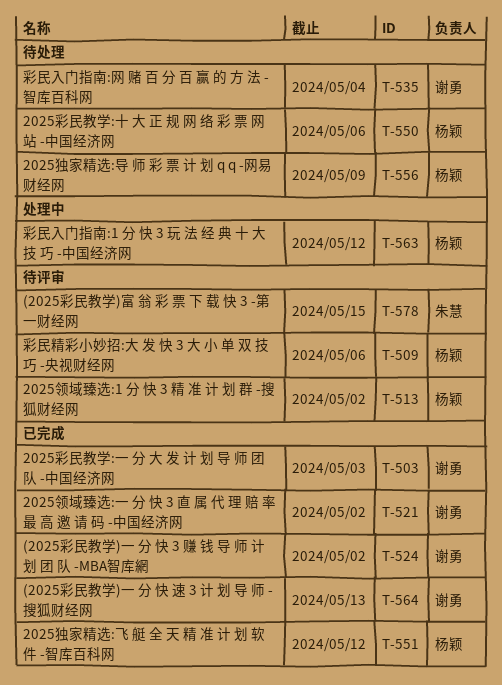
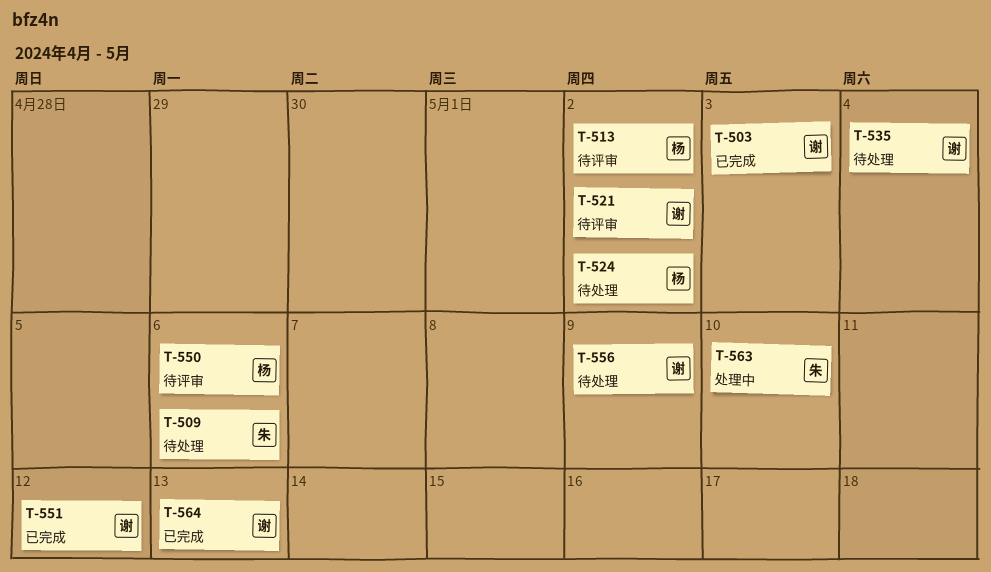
T-509, status: 待评审 -> 待处理
T-509, owner: 杨颖 -> 朱慧
T-521, status: 已完成 -> 待评审
T-524, status: 已完成 -> 待处理
T-524, owner: 谢勇 -> 杨颖
T-550, status: 待处理 -> 待评审
T-551, owner: 杨颖 -> 谢勇
T-556, owner: 杨颖 -> 谢勇
T-563, owner: 杨颖 -> 朱慧
T-563, due: May 12 -> May 10
T-578: present -> none

